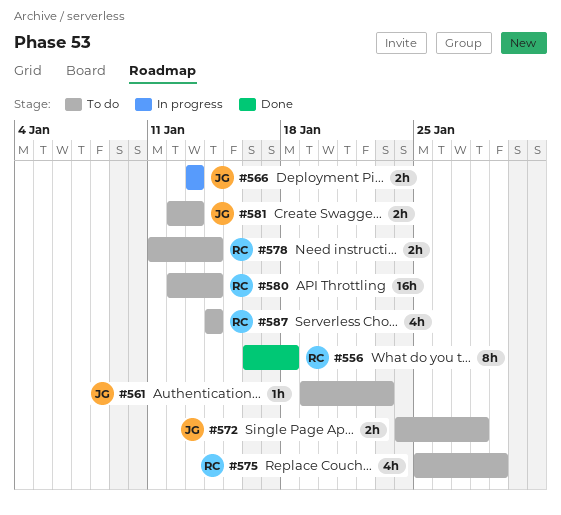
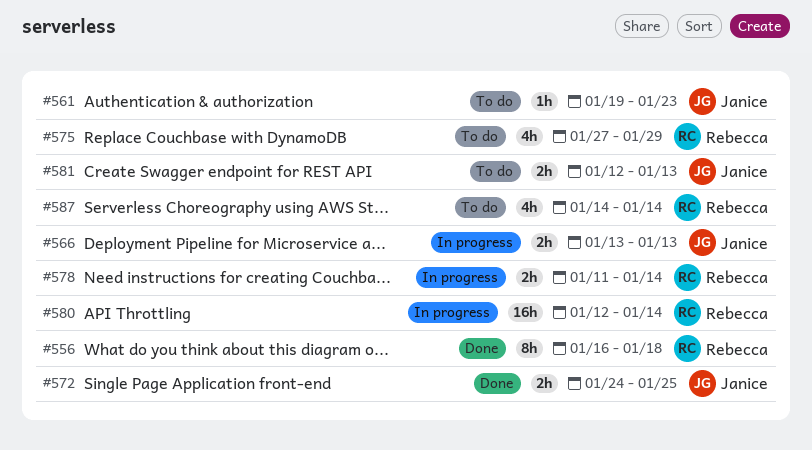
#572, status: To do -> Done
#572, due: Jan 28 -> Jan 25
#575, start: Jan 25 -> Jan 27
#578, status: To do -> In progress
#580, status: To do -> In progress

